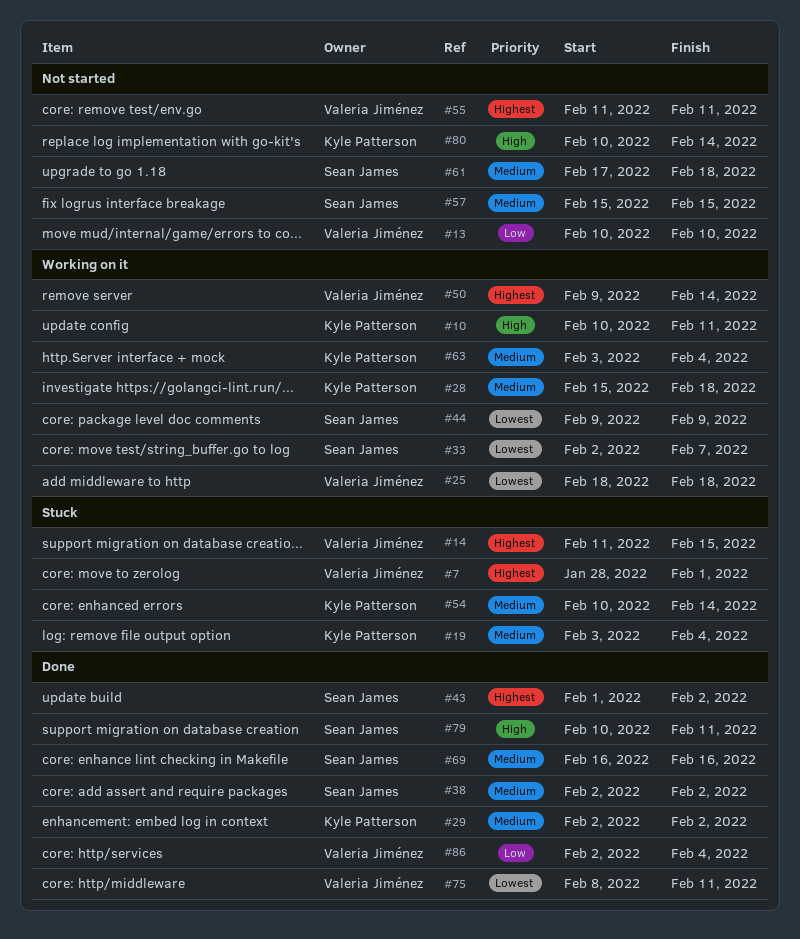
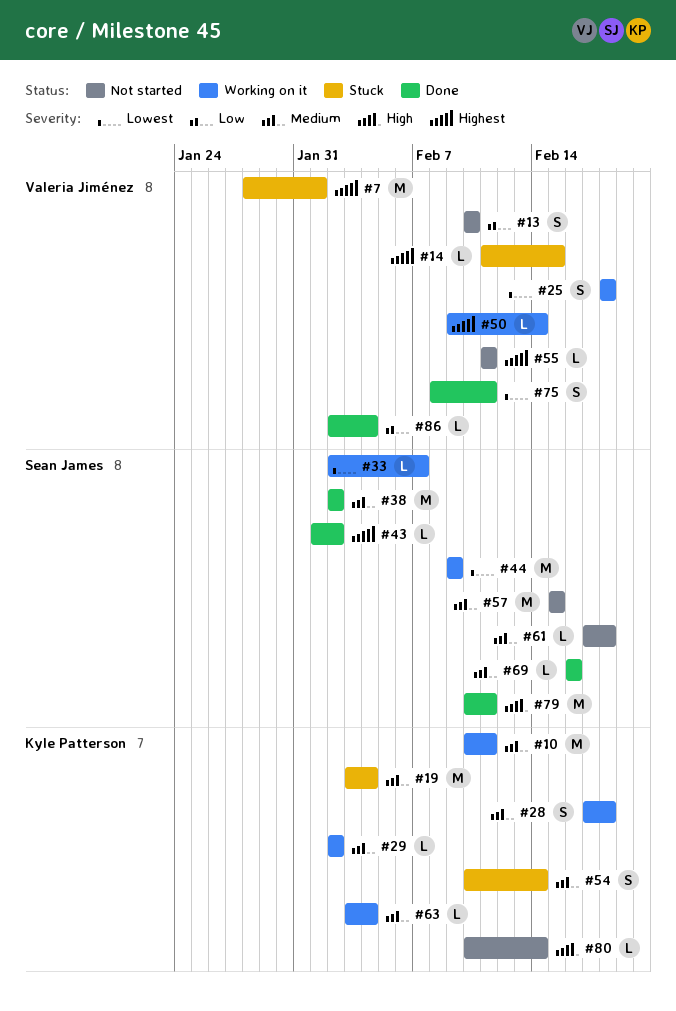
#10, priority: High -> Medium
#28, start: Feb 15 -> Feb 17
#29, status: Done -> Working on it

